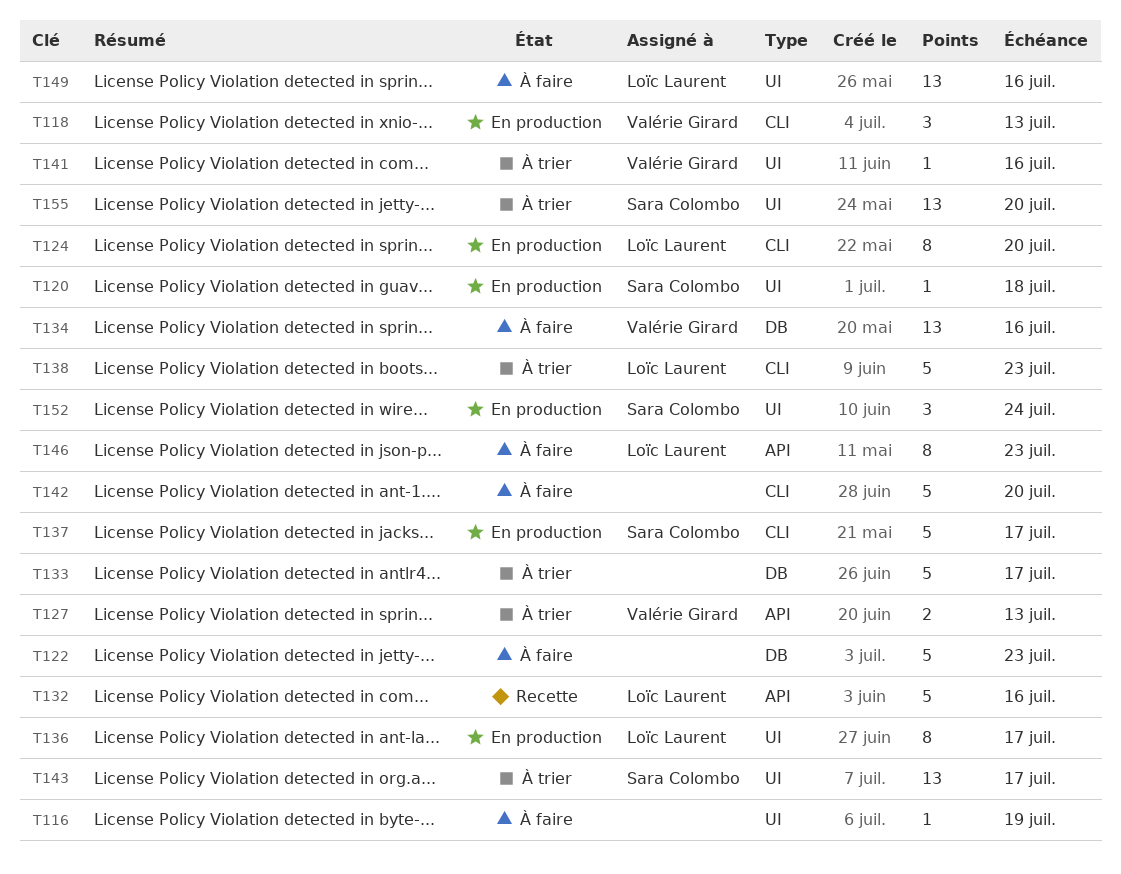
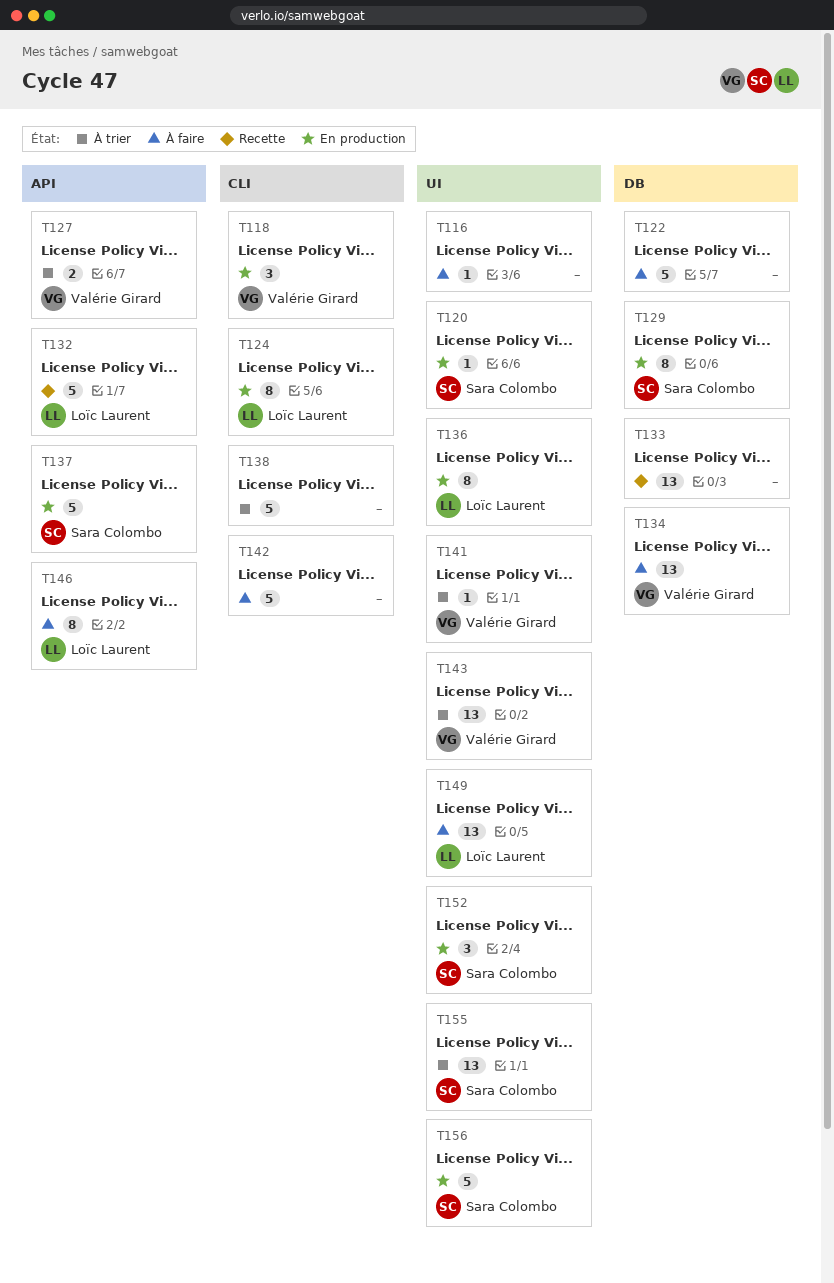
T129: none -> present
T133, status: À trier -> Recette
T133, estimate: 5 -> 13
T137, label: CLI -> API
T138, owner: Loïc Laurent -> none
T143, owner: Sara Colombo -> Valérie Girard
T156: none -> present

